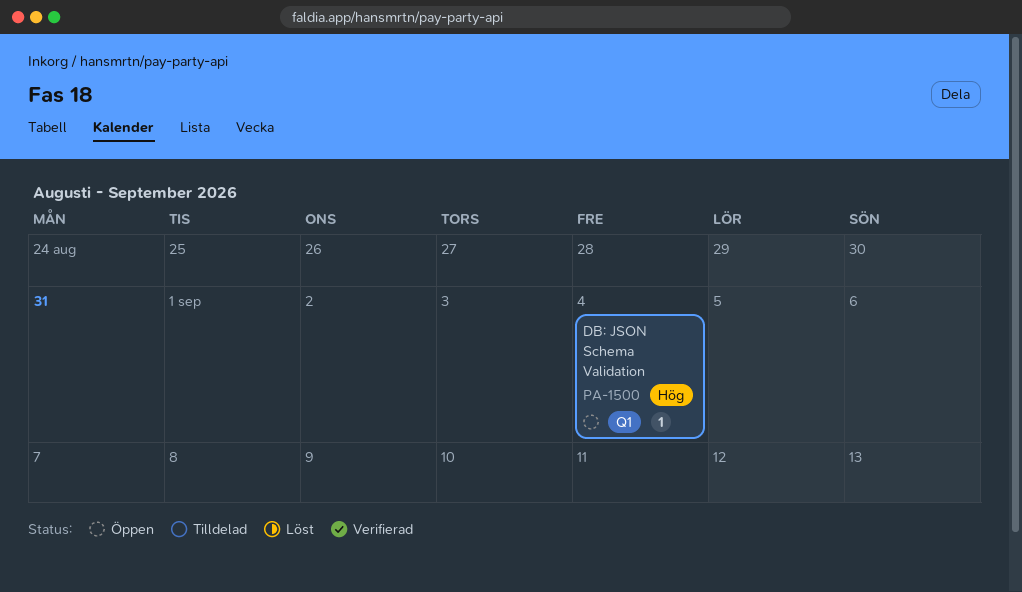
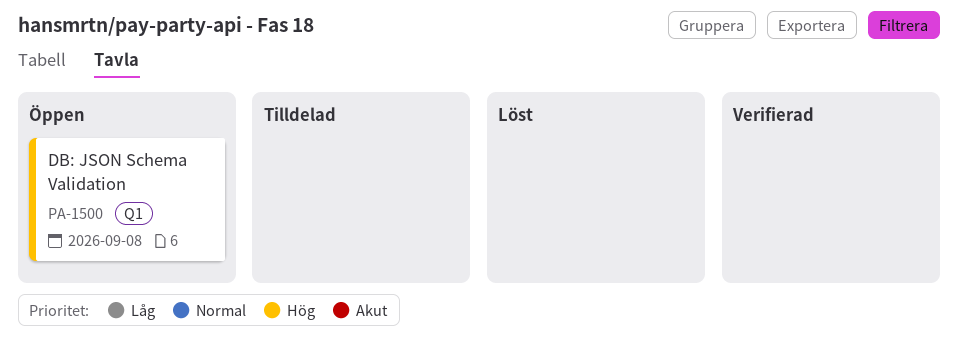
PA-1500, due: Sep 4 -> Sep 8

